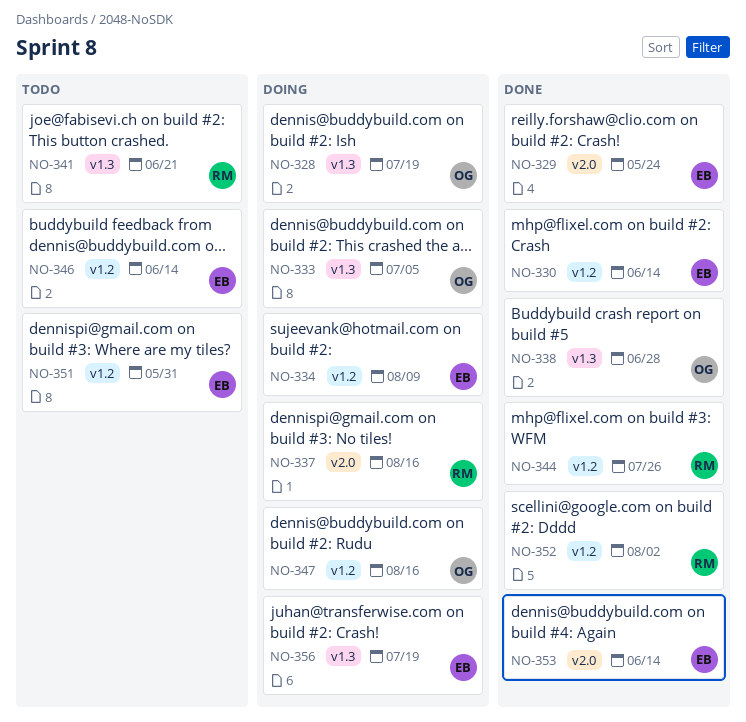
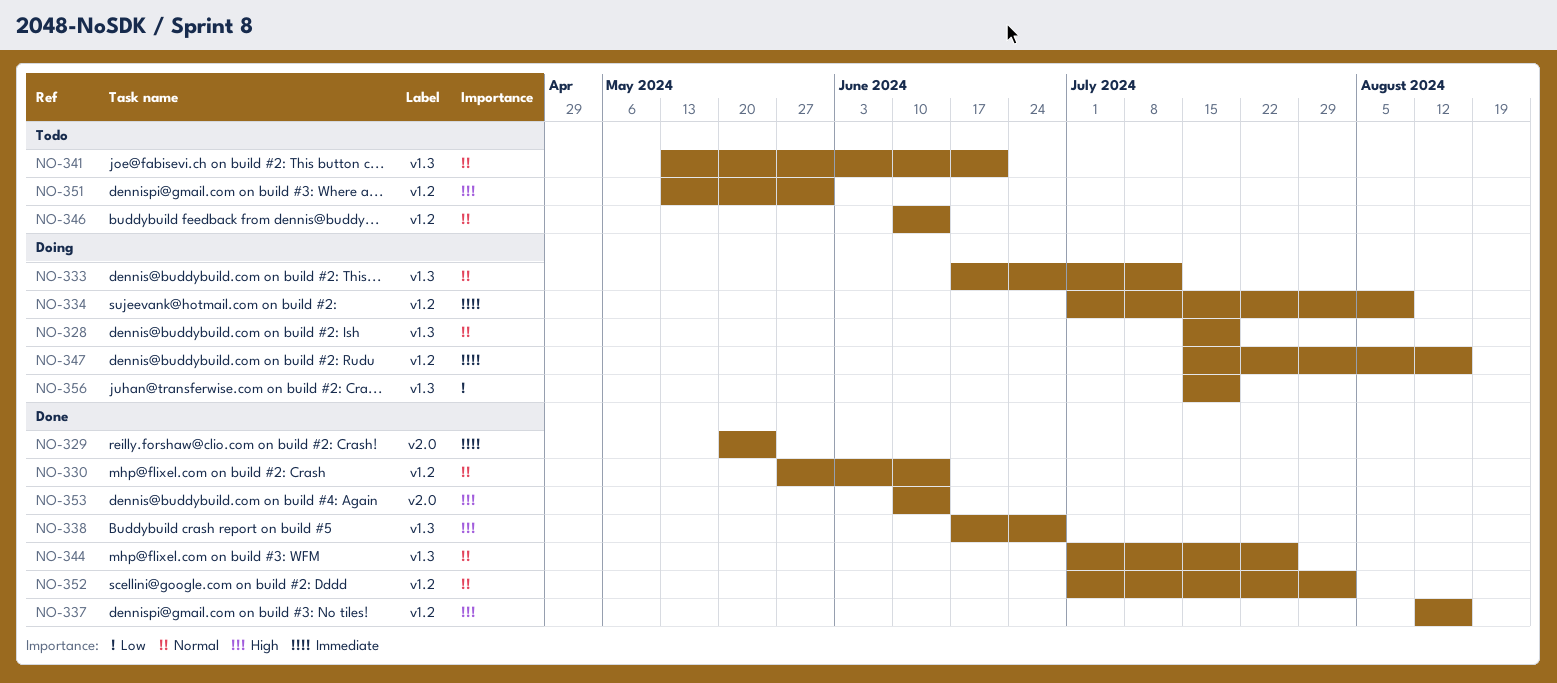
NO-333, due: Jul 5 -> Jul 12
NO-337, status: Doing -> Done
NO-337, label: v2.0 -> v1.2
NO-344, label: v1.2 -> v1.3

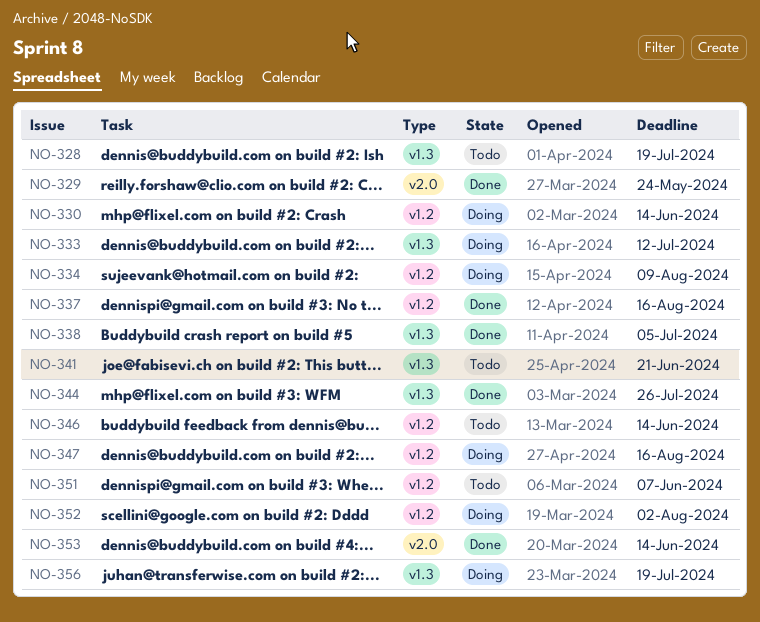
NO-328, status: Doing -> Todo
NO-330, status: Done -> Doing
NO-338, due: Jun 28 -> Jul 5
NO-351, due: May 31 -> Jun 7
NO-352, status: Done -> Doing

